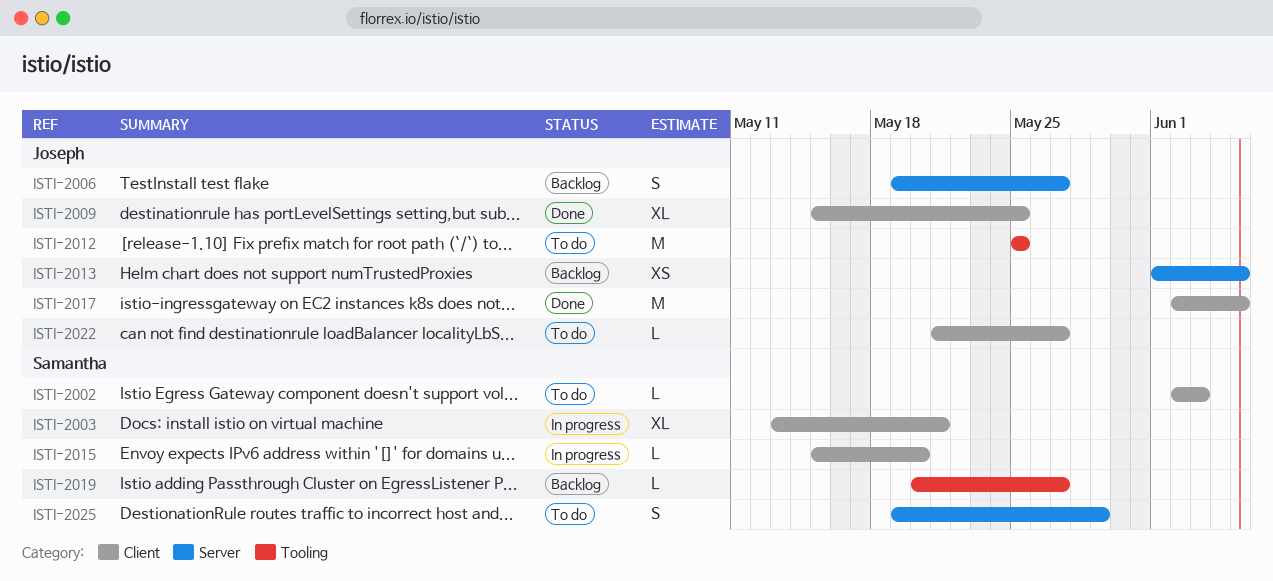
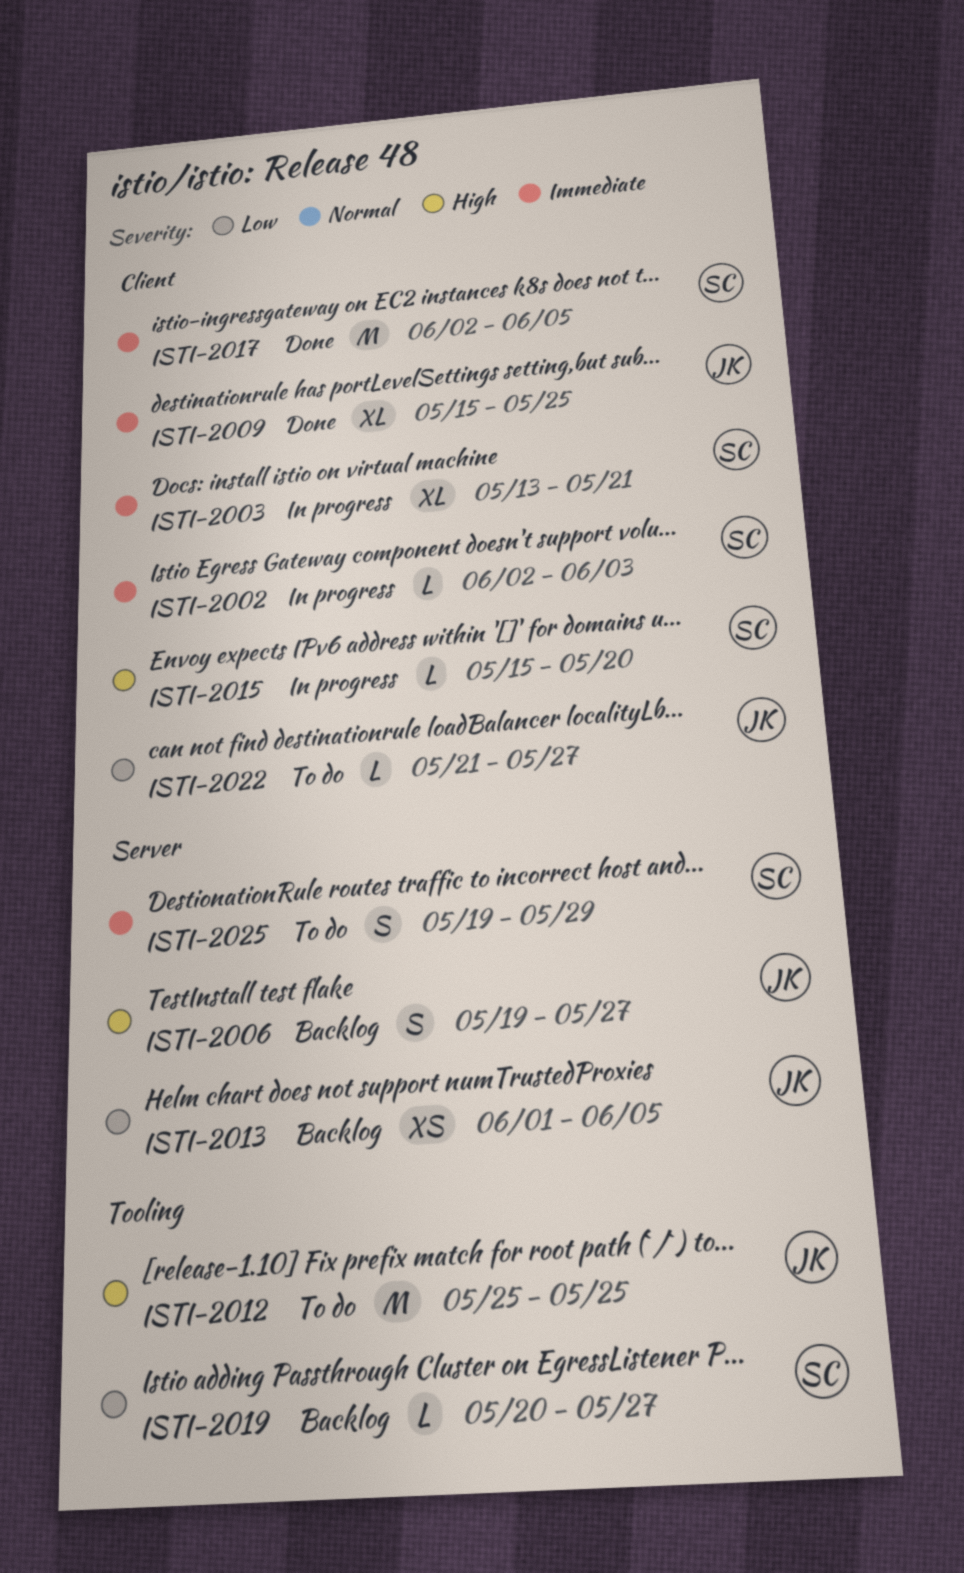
ISTI-2002, status: To do -> In progress
ISTI-2017, owner: Joseph -> Samantha

